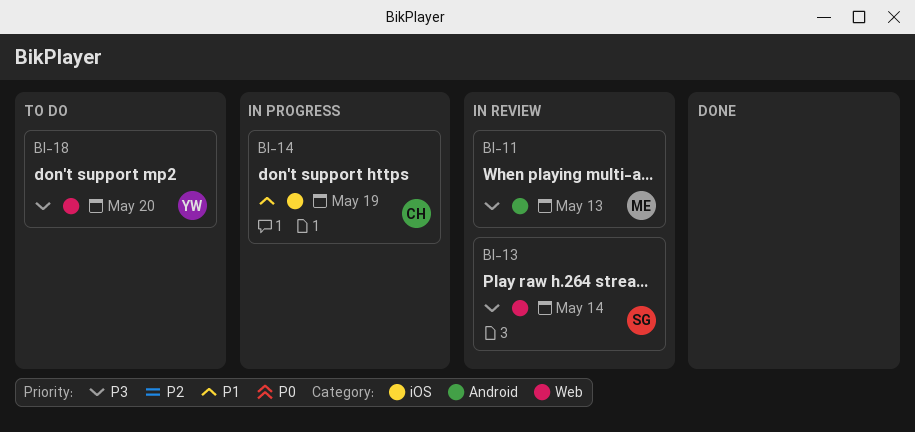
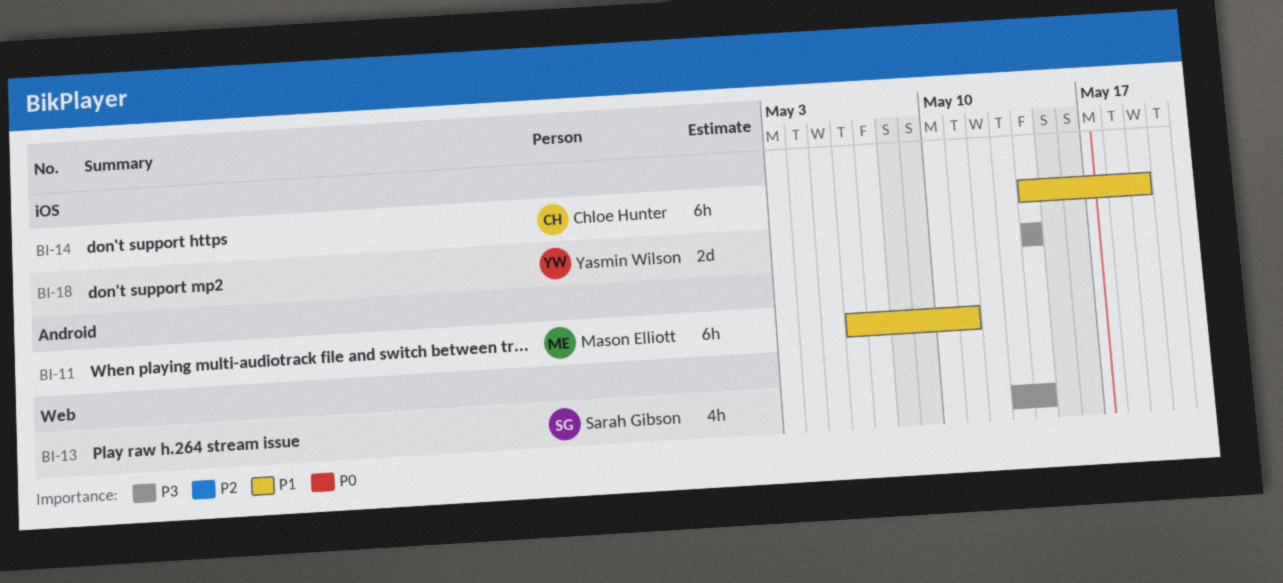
BI-11, priority: P3 -> P1
BI-11, due: May 13 -> May 11
BI-18, label: Web -> iOS
BI-18, due: May 20 -> May 14

